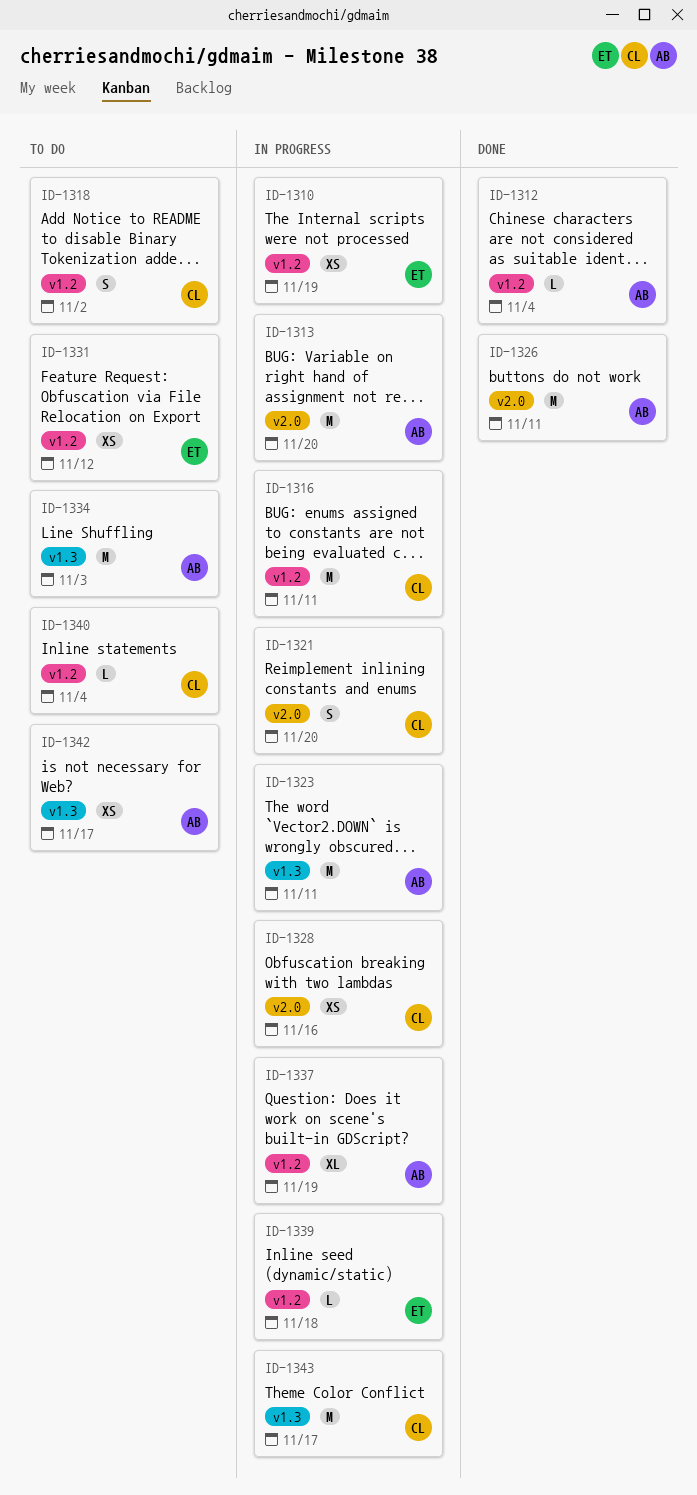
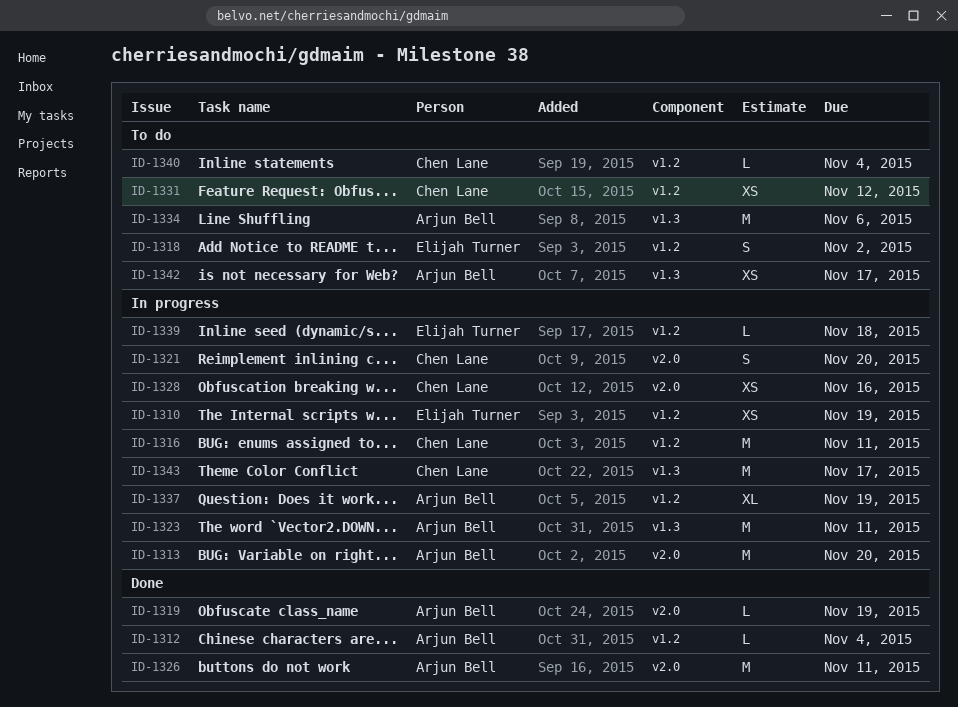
ID-1318, owner: Chen Lane -> Elijah Turner
ID-1319: none -> present
ID-1331, owner: Elijah Turner -> Chen Lane
ID-1334, due: Nov 3 -> Nov 6

